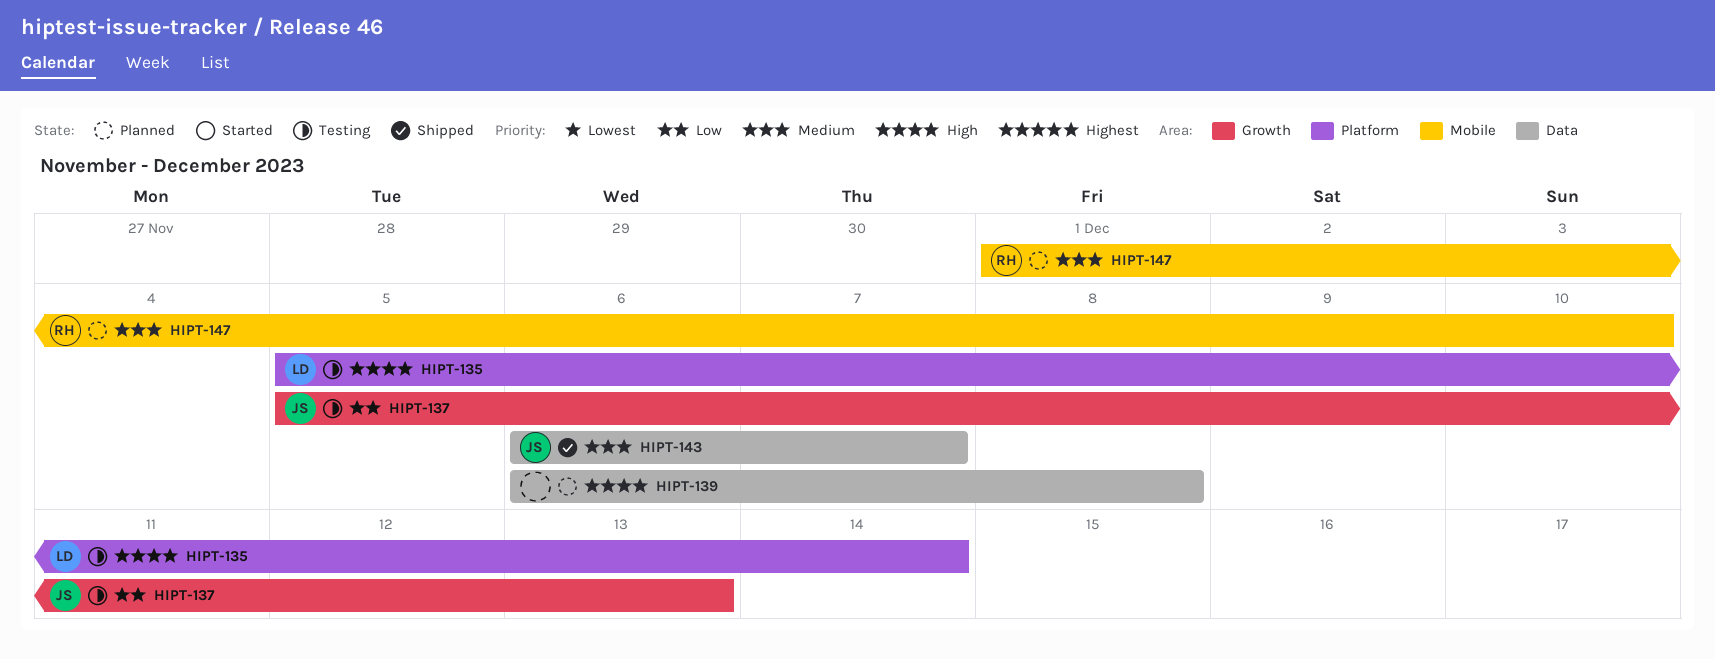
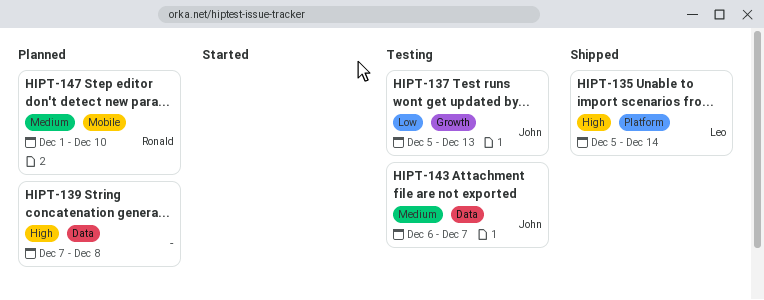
HIPT-135, status: Testing -> Shipped
HIPT-139, start: Dec 6 -> Dec 7
HIPT-143, status: Shipped -> Testing

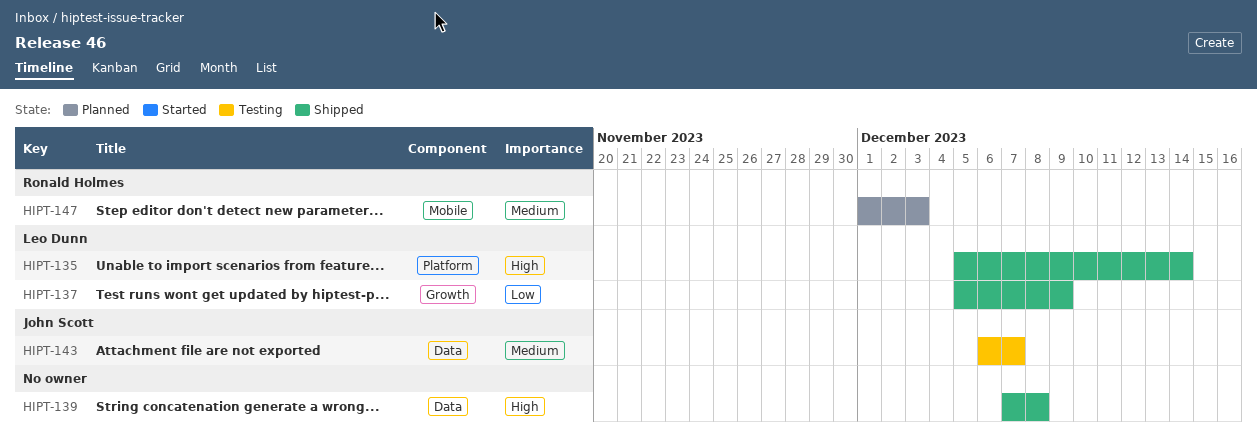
HIPT-137, status: Testing -> Shipped
HIPT-137, owner: John Scott -> Leo Dunn
HIPT-137, due: Dec 13 -> Dec 9
HIPT-139, status: Planned -> Shipped
HIPT-147, due: Dec 10 -> Dec 3

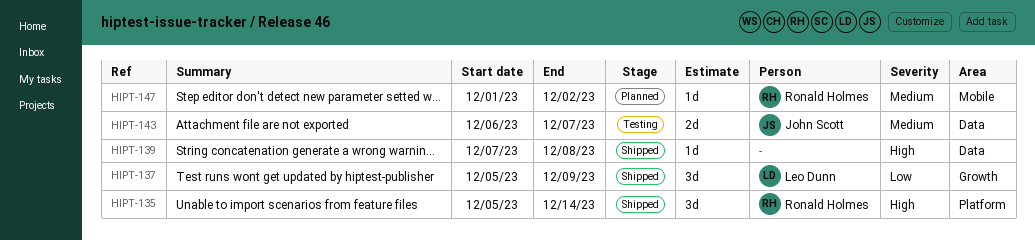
HIPT-135, owner: Leo Dunn -> Ronald Holmes
HIPT-147, due: Dec 3 -> Dec 2

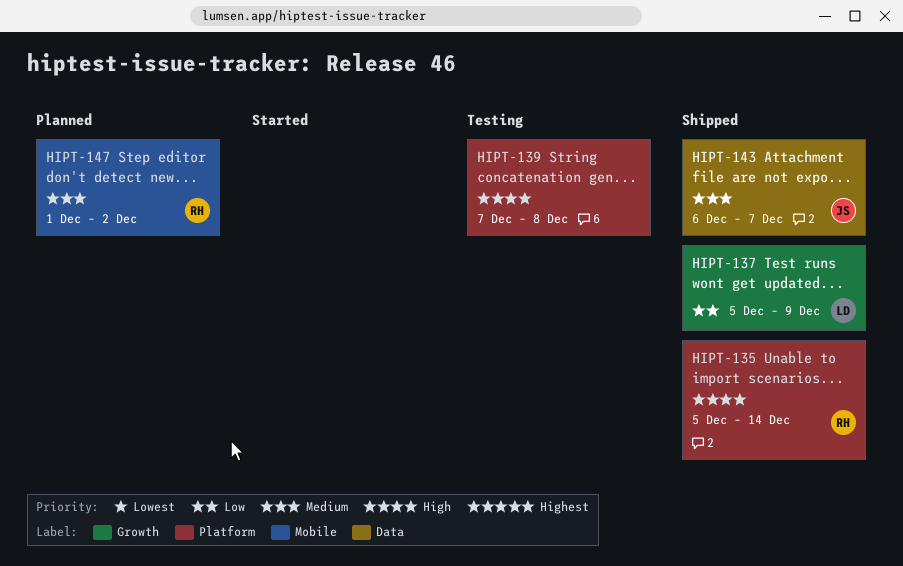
HIPT-139, status: Shipped -> Testing
HIPT-139, label: Data -> Platform
HIPT-143, status: Testing -> Shipped

